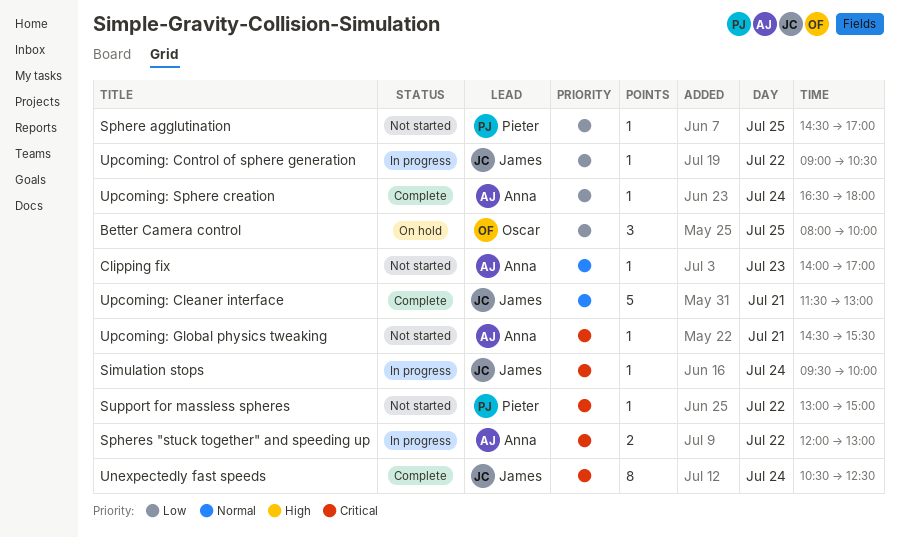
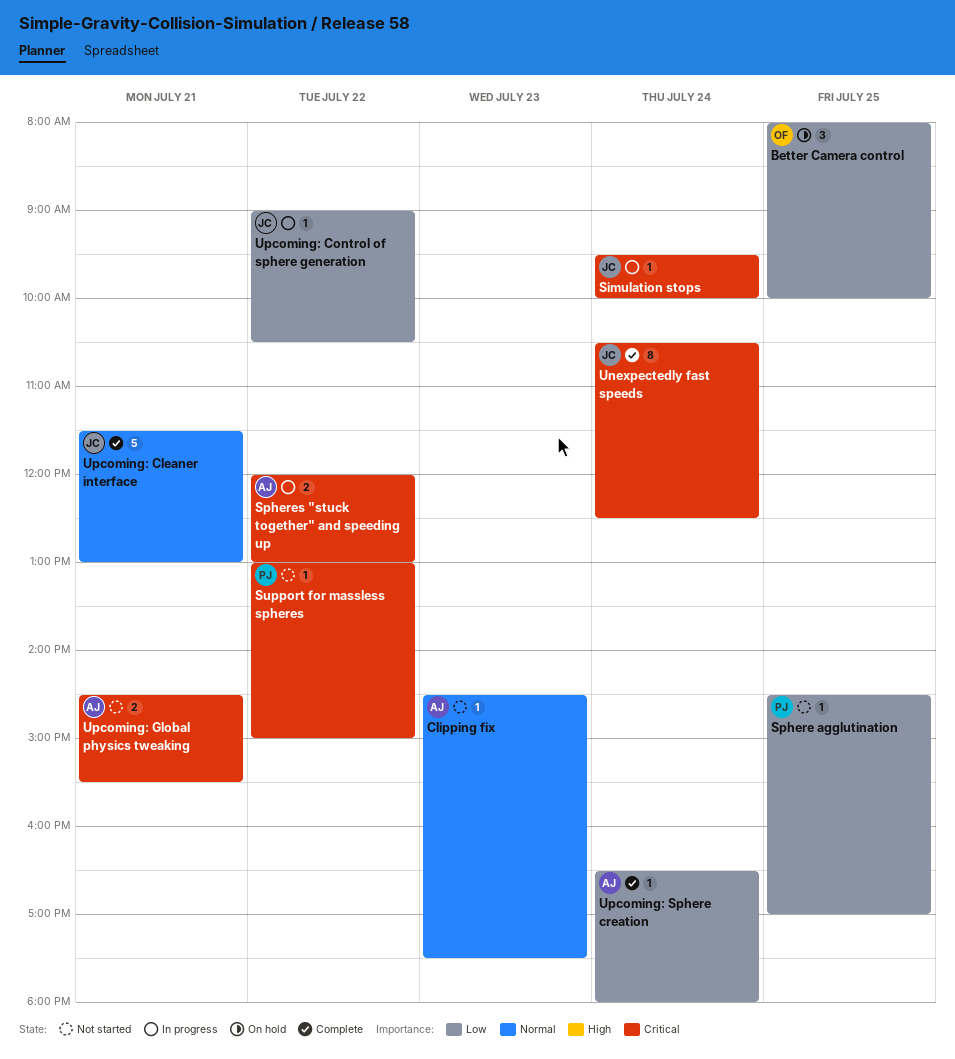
Clipping fix, begins: 14:00 -> 14:30
Clipping fix, ends: 17:00 -> 17:30
Upcoming: Global physics tweaking, estimate: 1 -> 2

